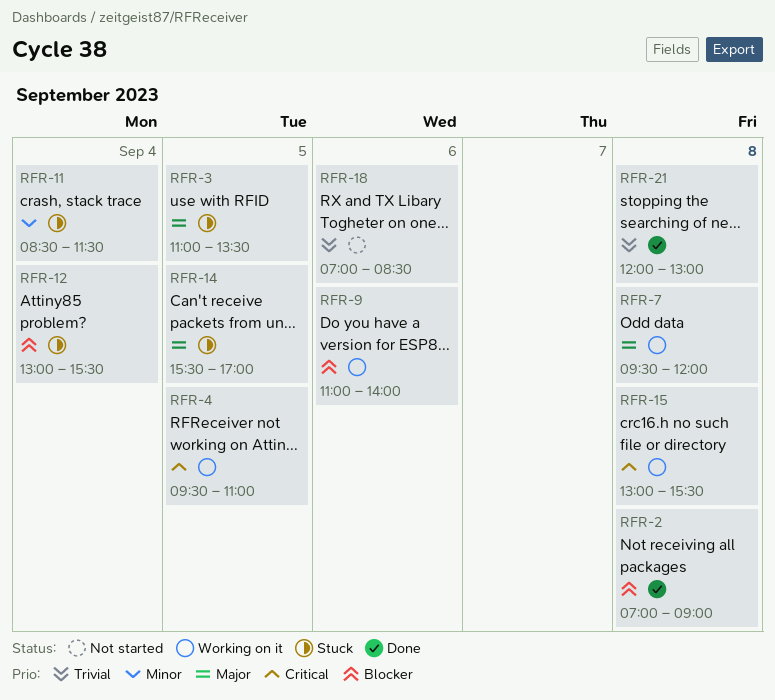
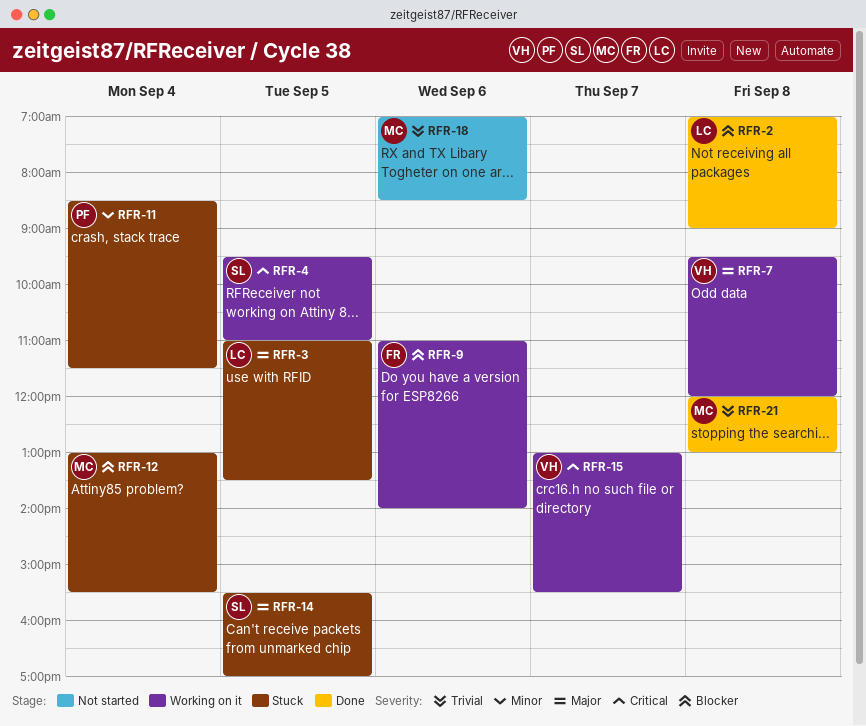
RFR-15, day: Sep 8 -> Sep 7

